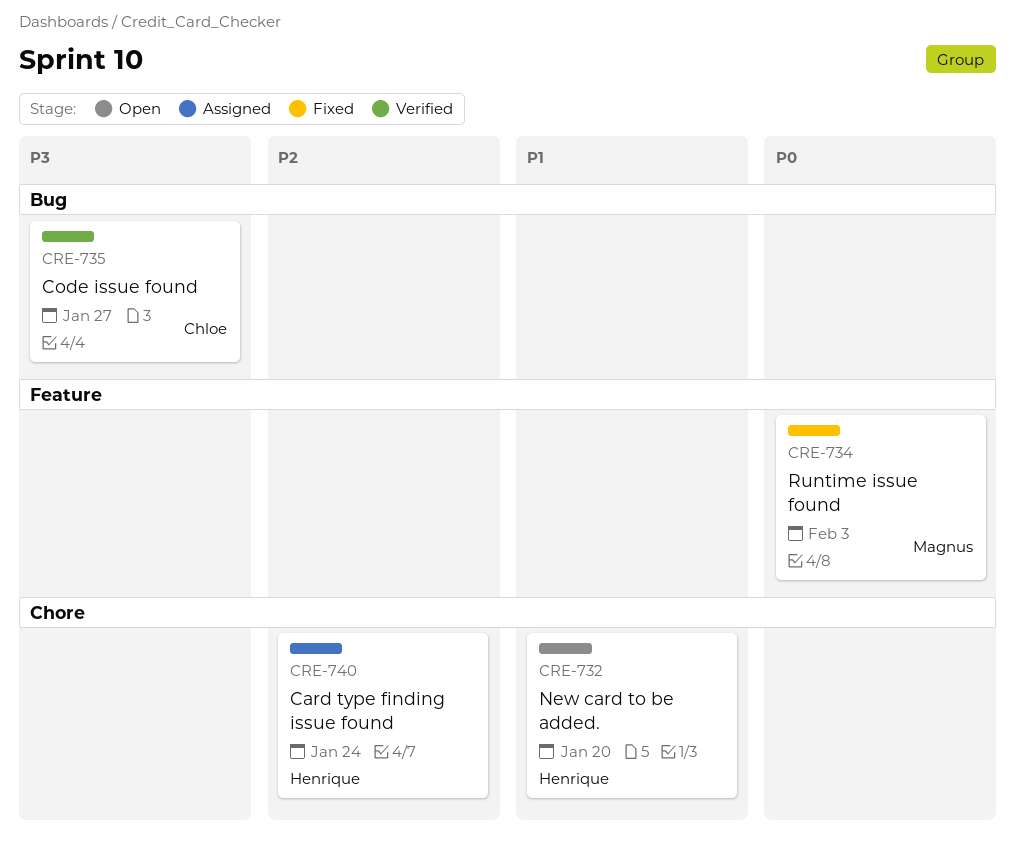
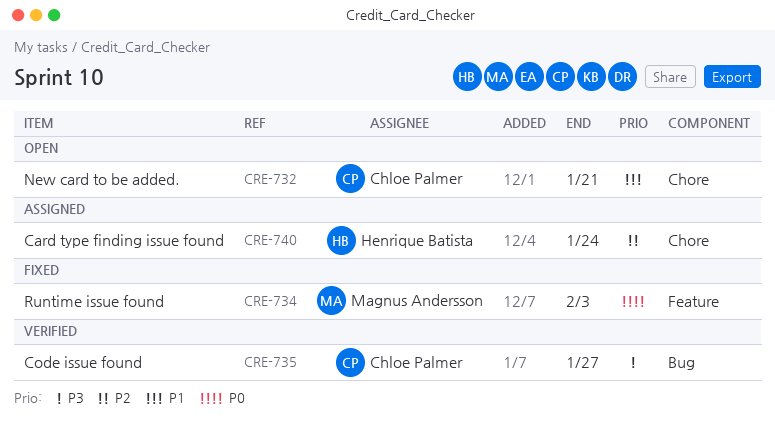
CRE-732, owner: Henrique Batista -> Chloe Palmer
CRE-732, due: Jan 20 -> Jan 21

